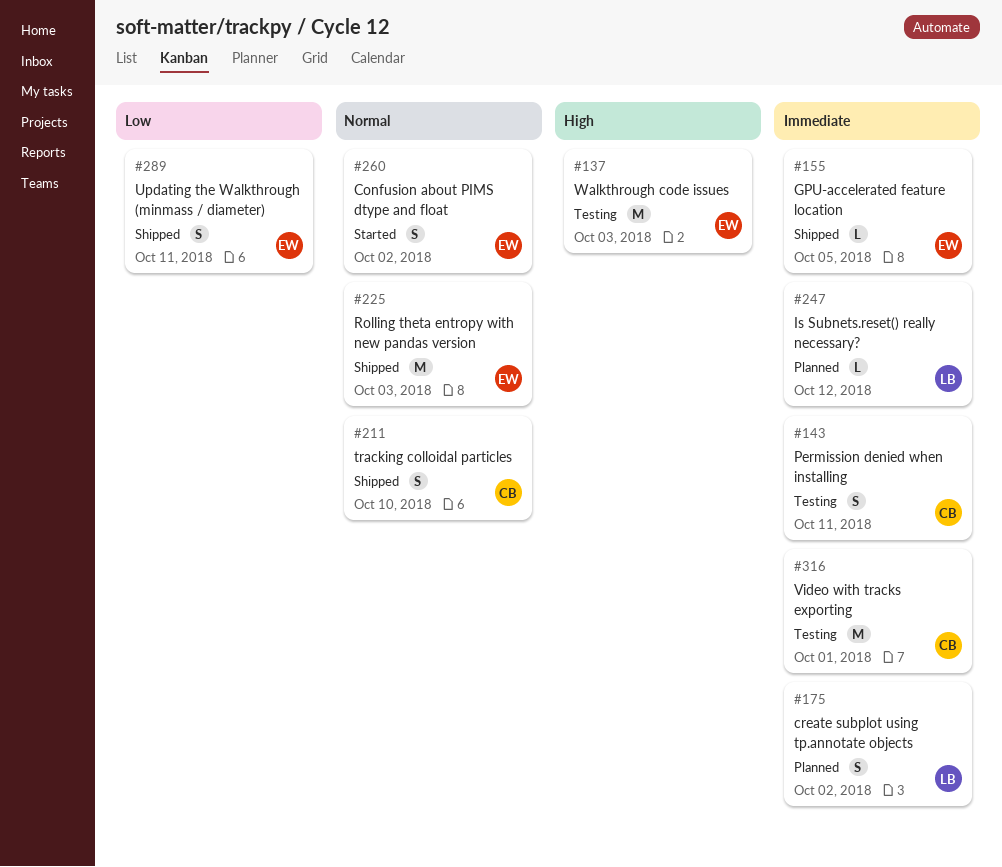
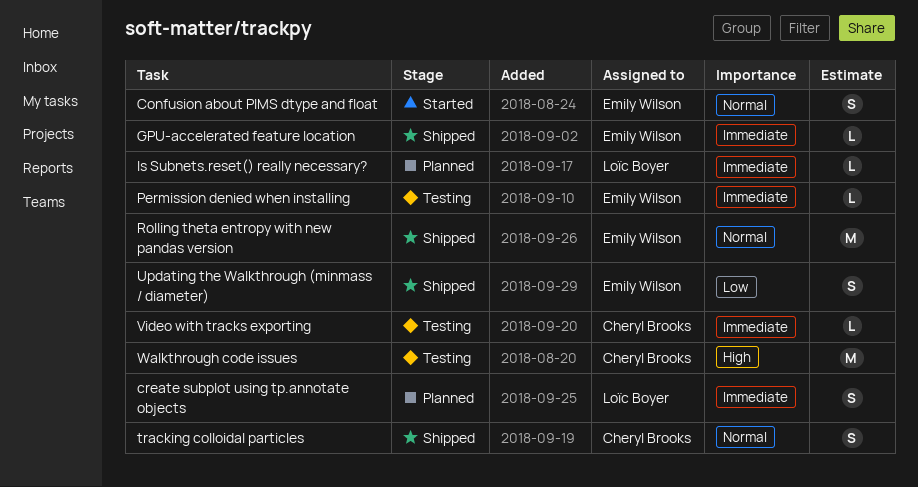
Permission denied when installing, owner: Cheryl Brooks -> Emily Wilson
Permission denied when installing, estimate: S -> L
Video with tracks exporting, estimate: M -> L
Walkthrough code issues, owner: Emily Wilson -> Cheryl Brooks

